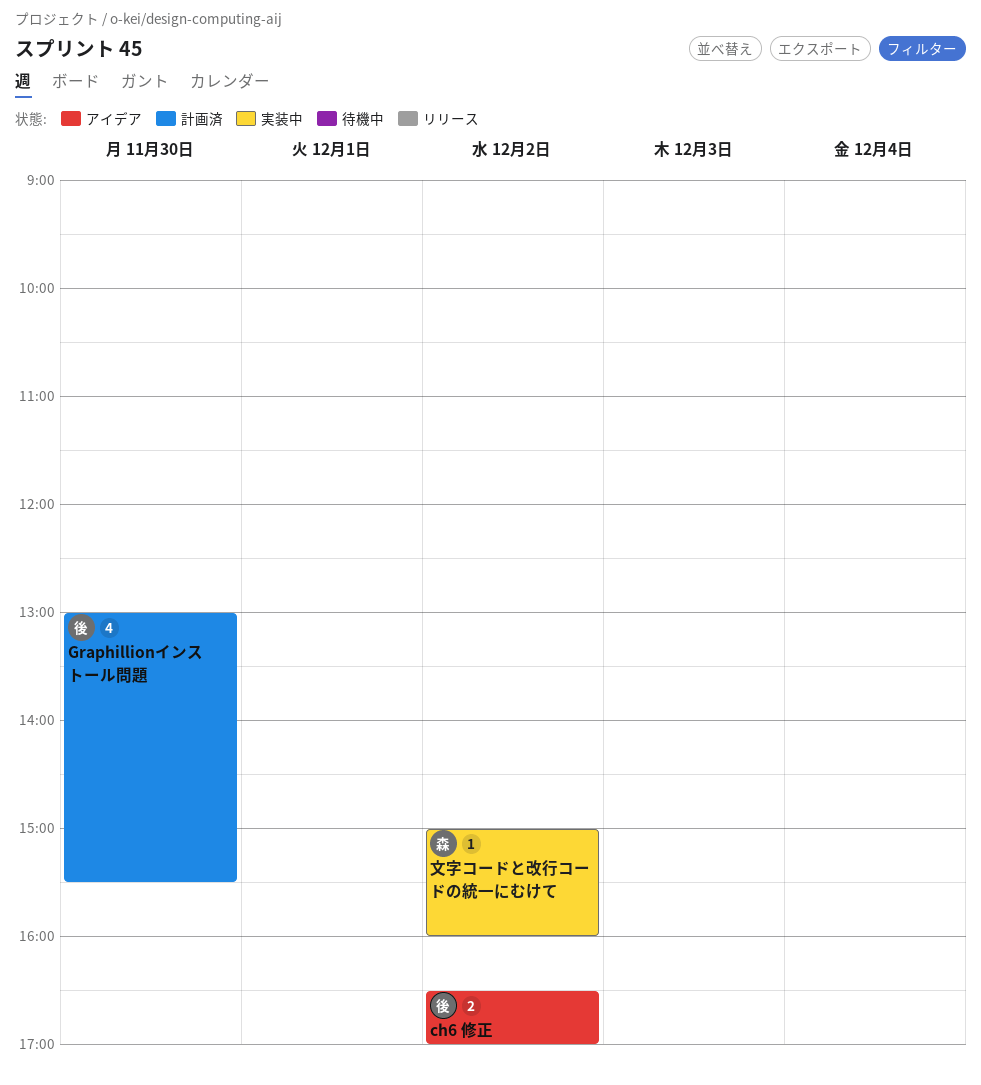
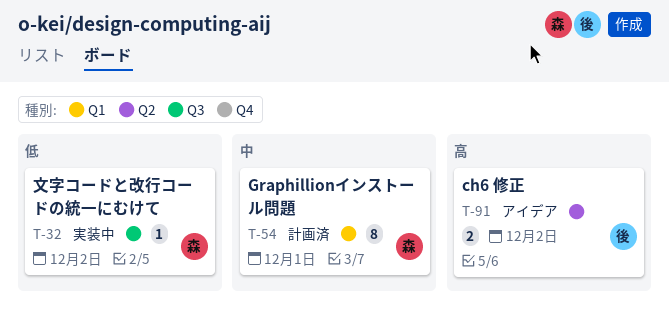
Graphillionインストール問題, owner: 後 -> 森
Graphillionインストール問題, estimate: 4 -> 8
Graphillionインストール問題, day: Nov 30 -> Dec 1

